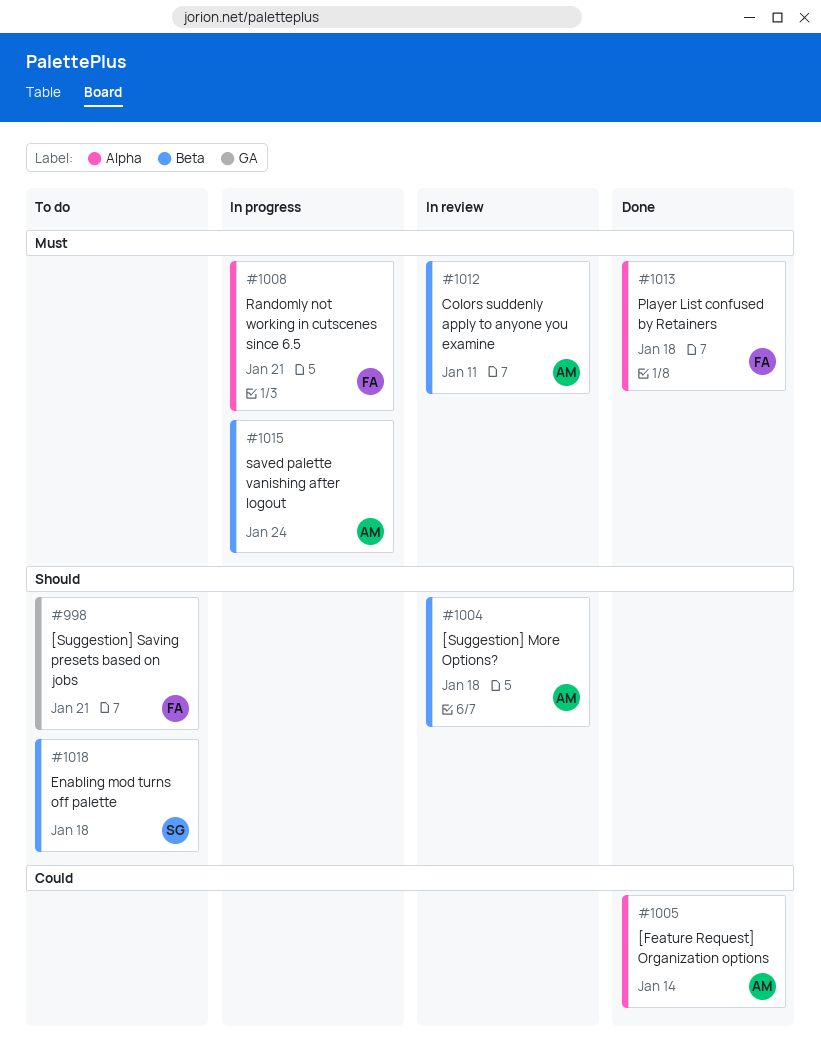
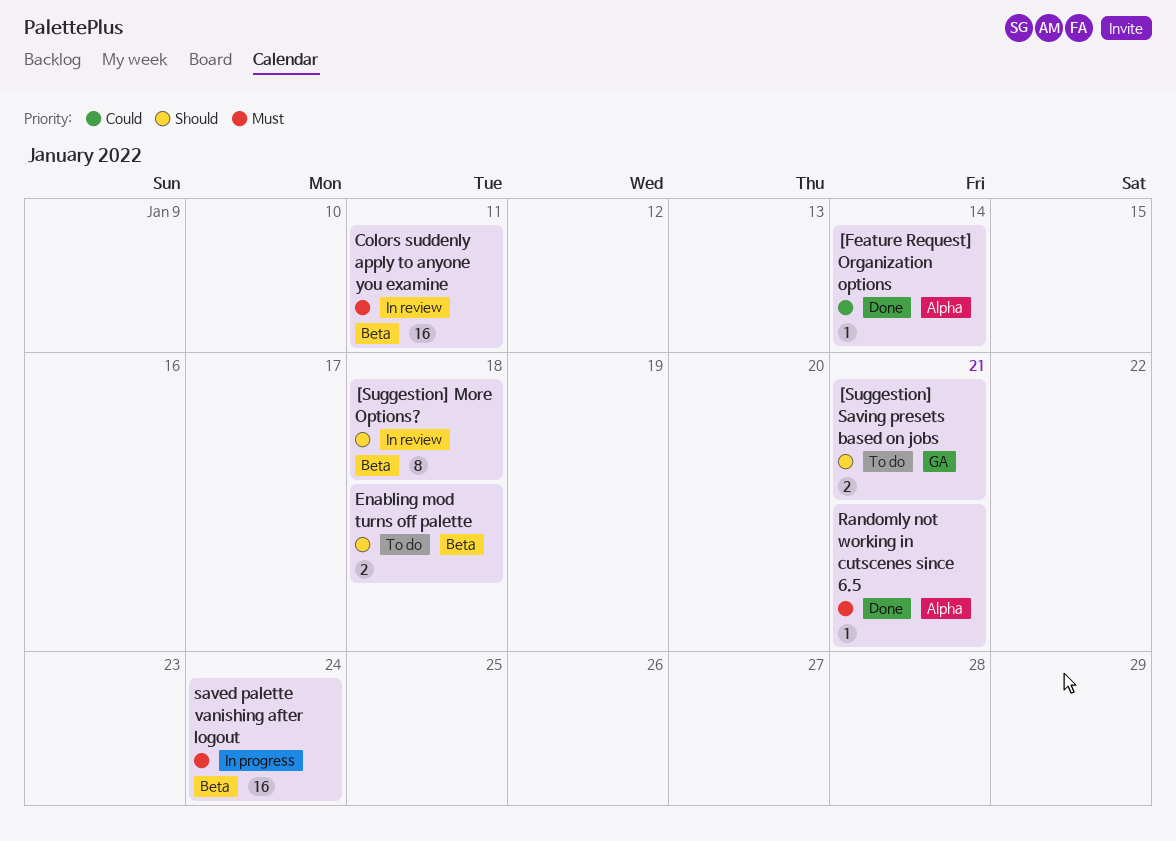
Player List confused by Retainers: present -> none
Randomly not working in cutscenes since 6.5, status: In progress -> Done

